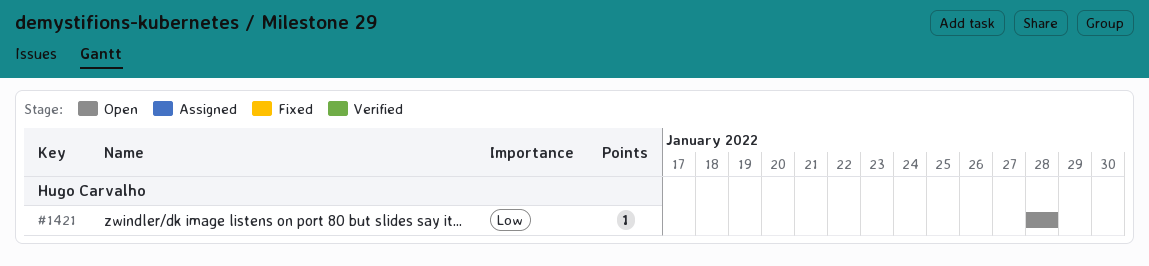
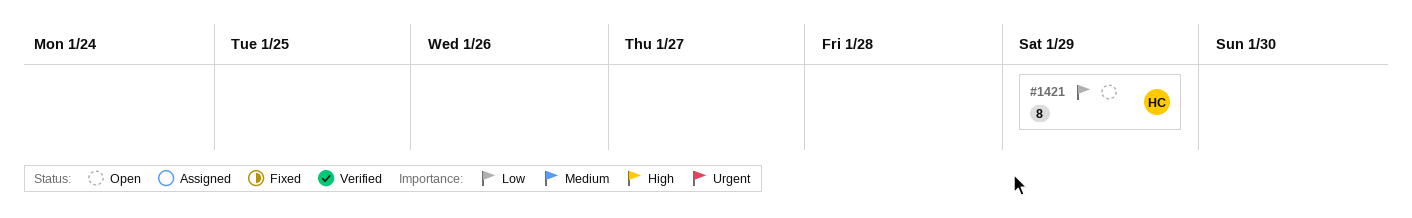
#1421, estimate: 1 -> 8
#1421, due: Jan 28 -> Jan 29

